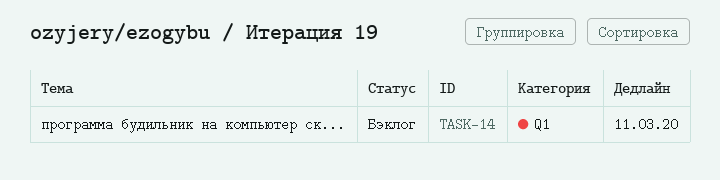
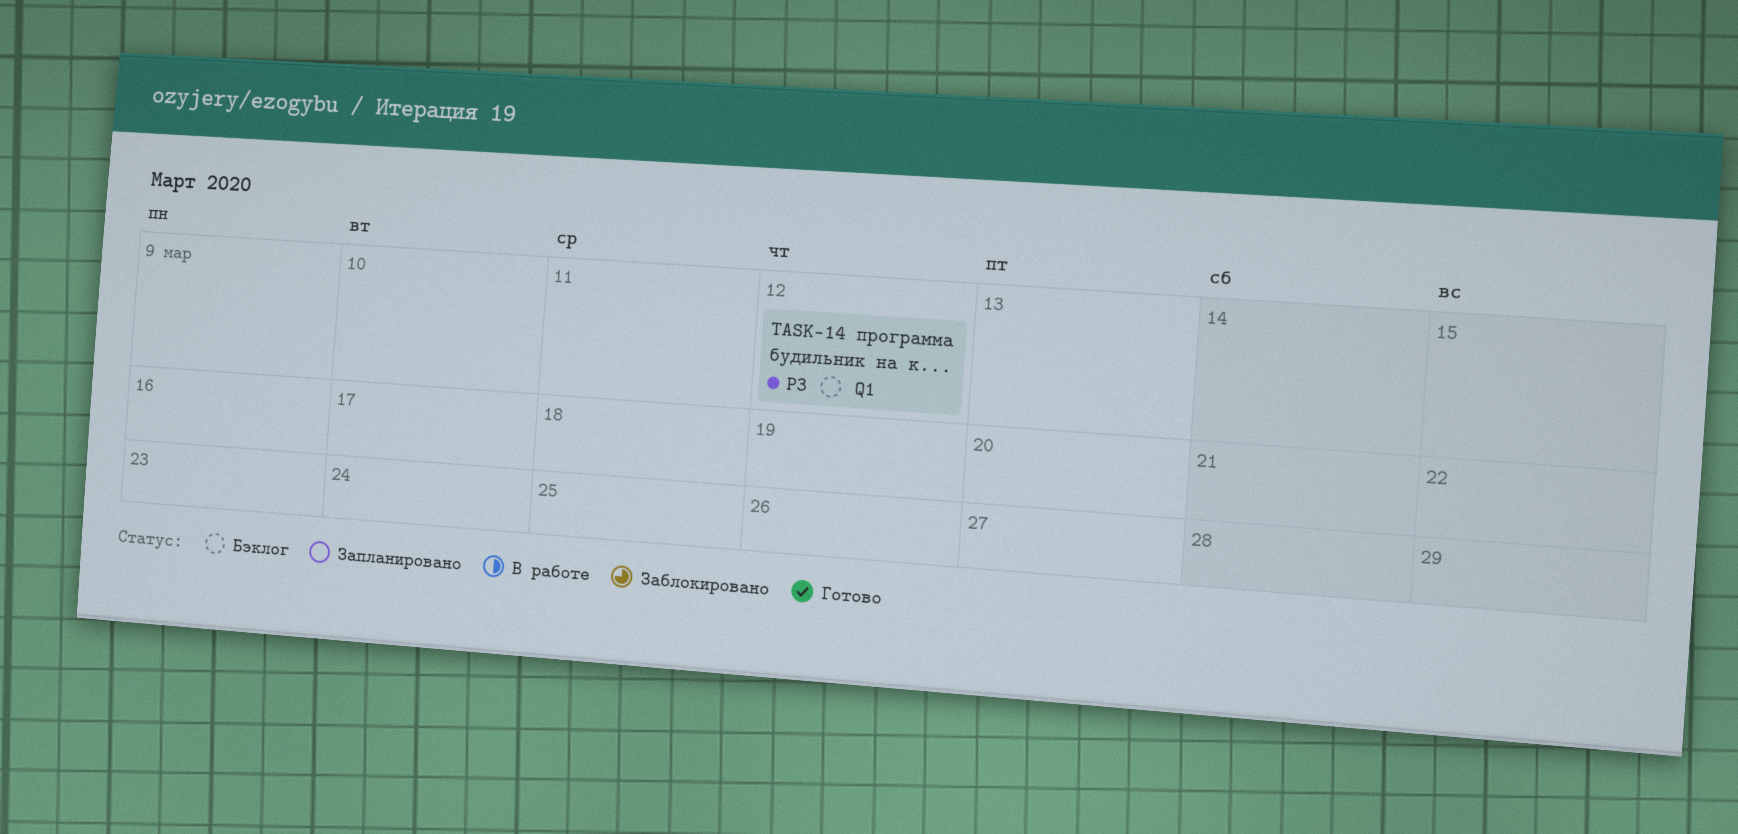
TASK-14, due: Mar 11 -> Mar 12

